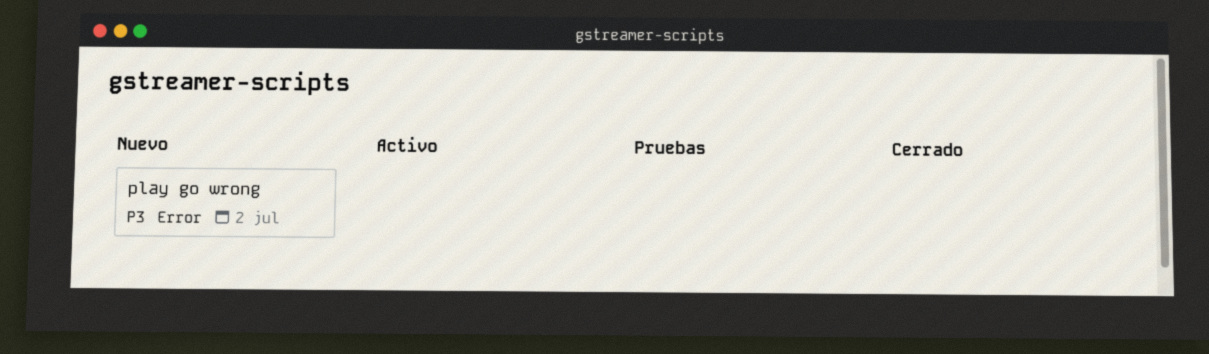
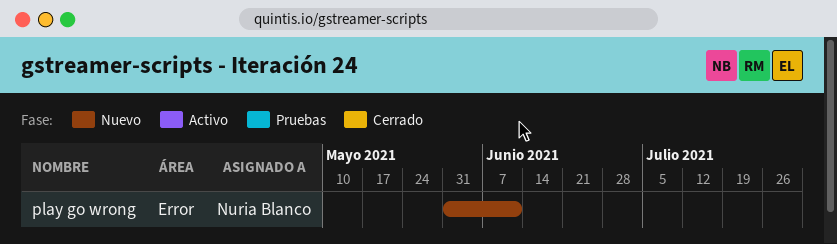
play go wrong, due: Jul 2 -> Jun 11

